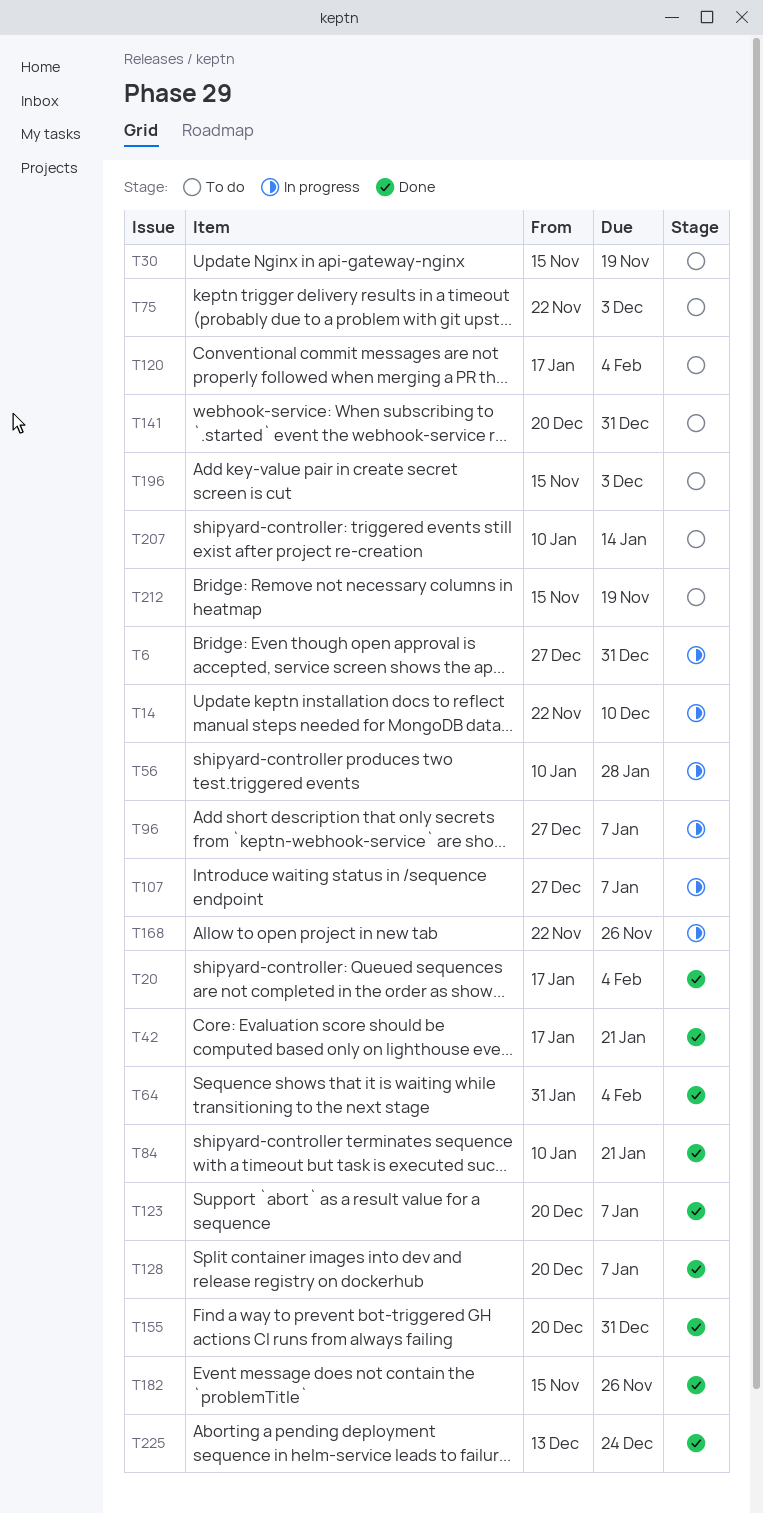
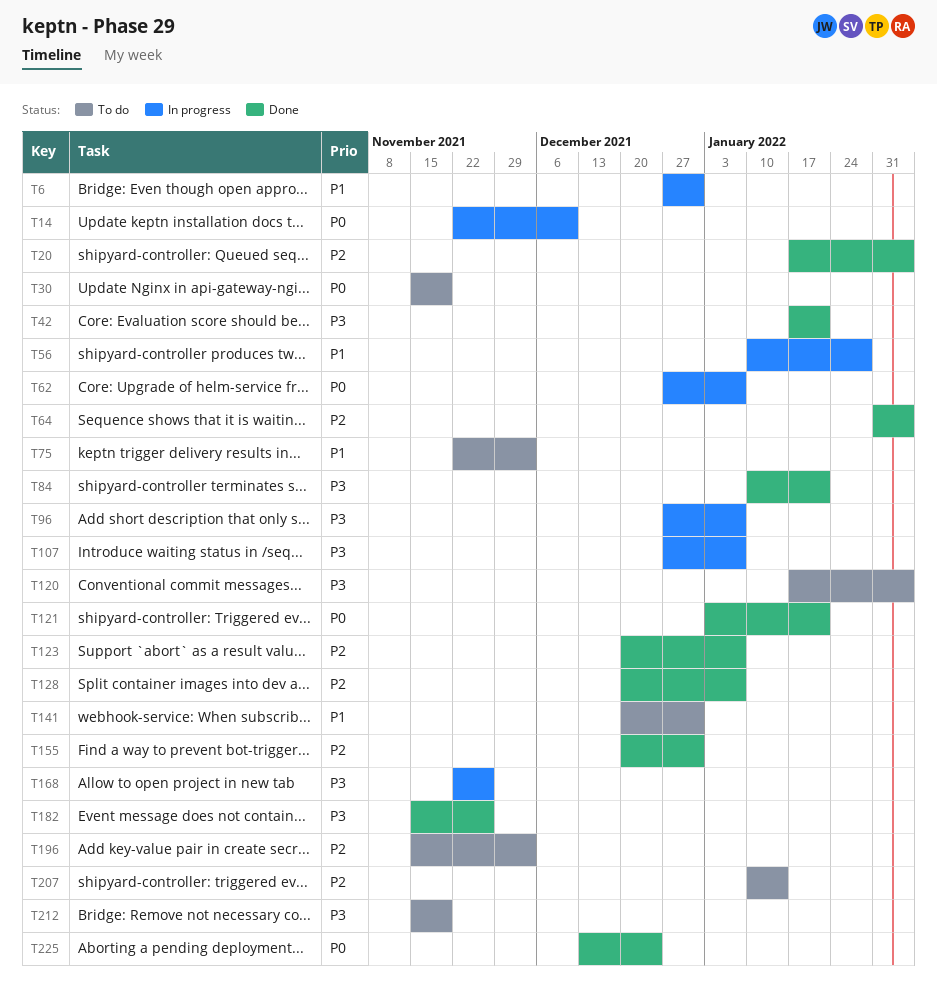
T62: none -> present
T121: none -> present

